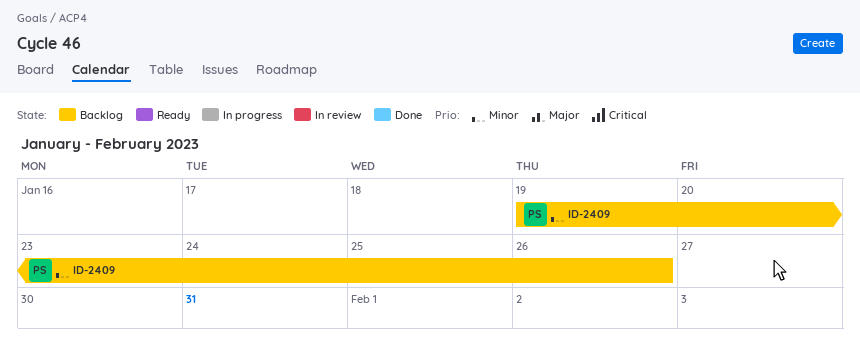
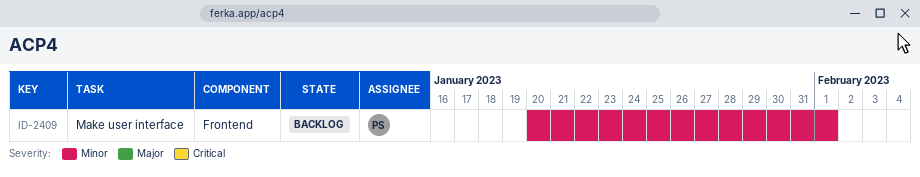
ID-2409, start: Jan 19 -> Jan 20
ID-2409, due: Jan 26 -> Feb 1

